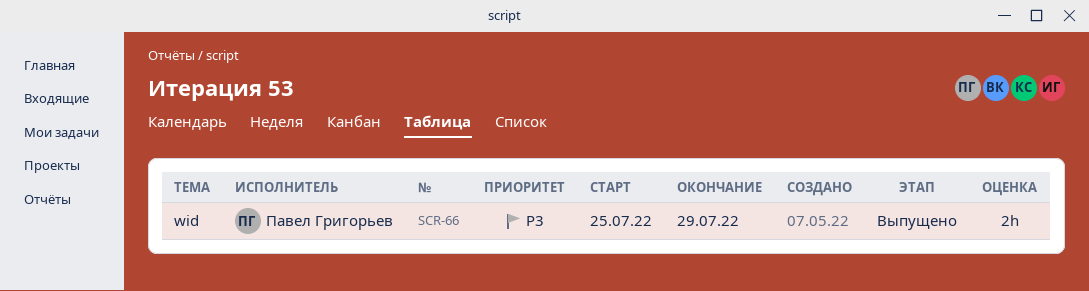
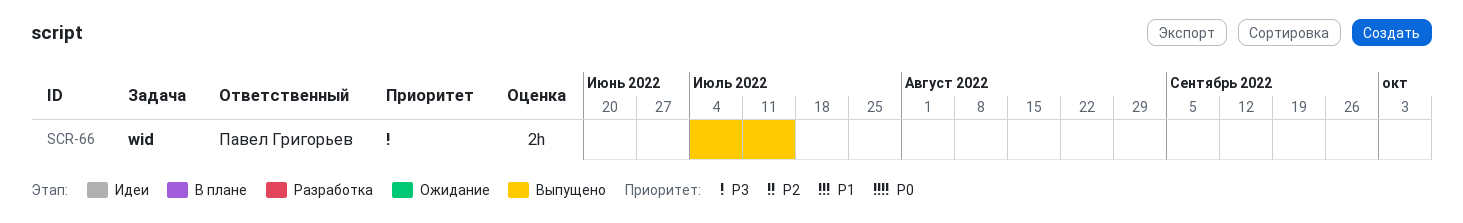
SCR-66, start: Jul 25 -> Jul 4
SCR-66, due: Jul 29 -> Jul 15

